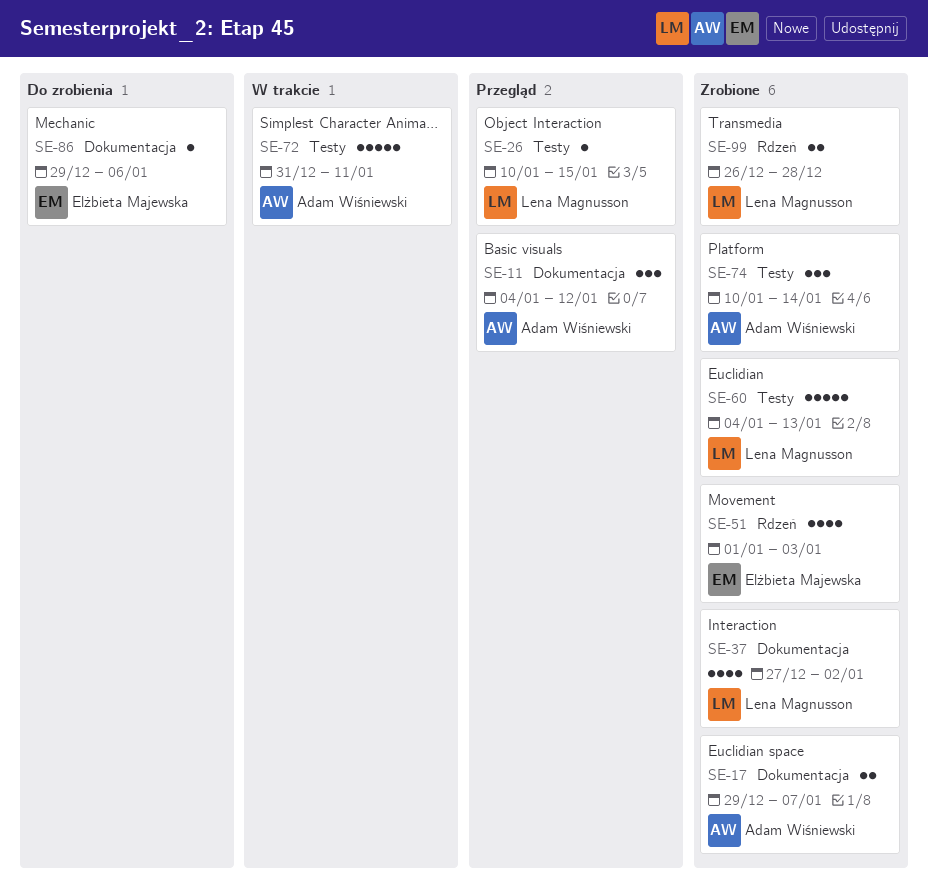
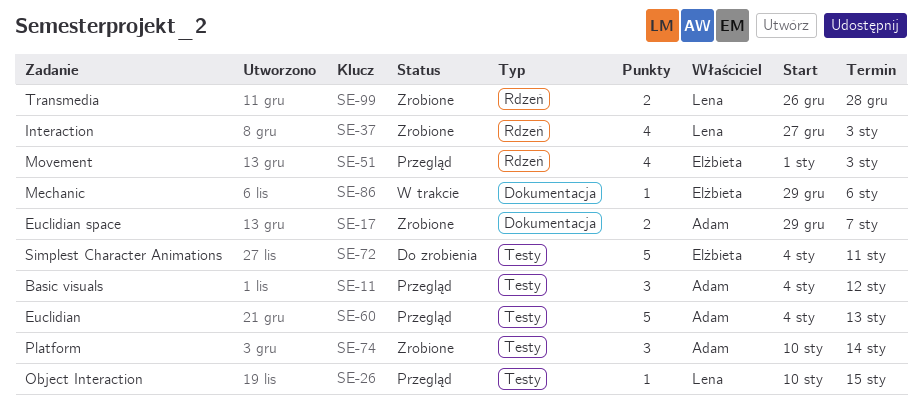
SE-11, label: Dokumentacja -> Testy
SE-37, label: Dokumentacja -> Rdzeń
SE-37, due: Jan 2 -> Jan 3
SE-51, status: Zrobione -> Przegląd
SE-60, status: Zrobione -> Przegląd
SE-60, owner: Lena Magnusson -> Adam Wiśniewski
SE-72, status: W trakcie -> Do zrobienia
SE-72, owner: Adam Wiśniewski -> Elżbieta Majewska
SE-72, start: Dec 31 -> Jan 4
SE-86, status: Do zrobienia -> W trakcie

